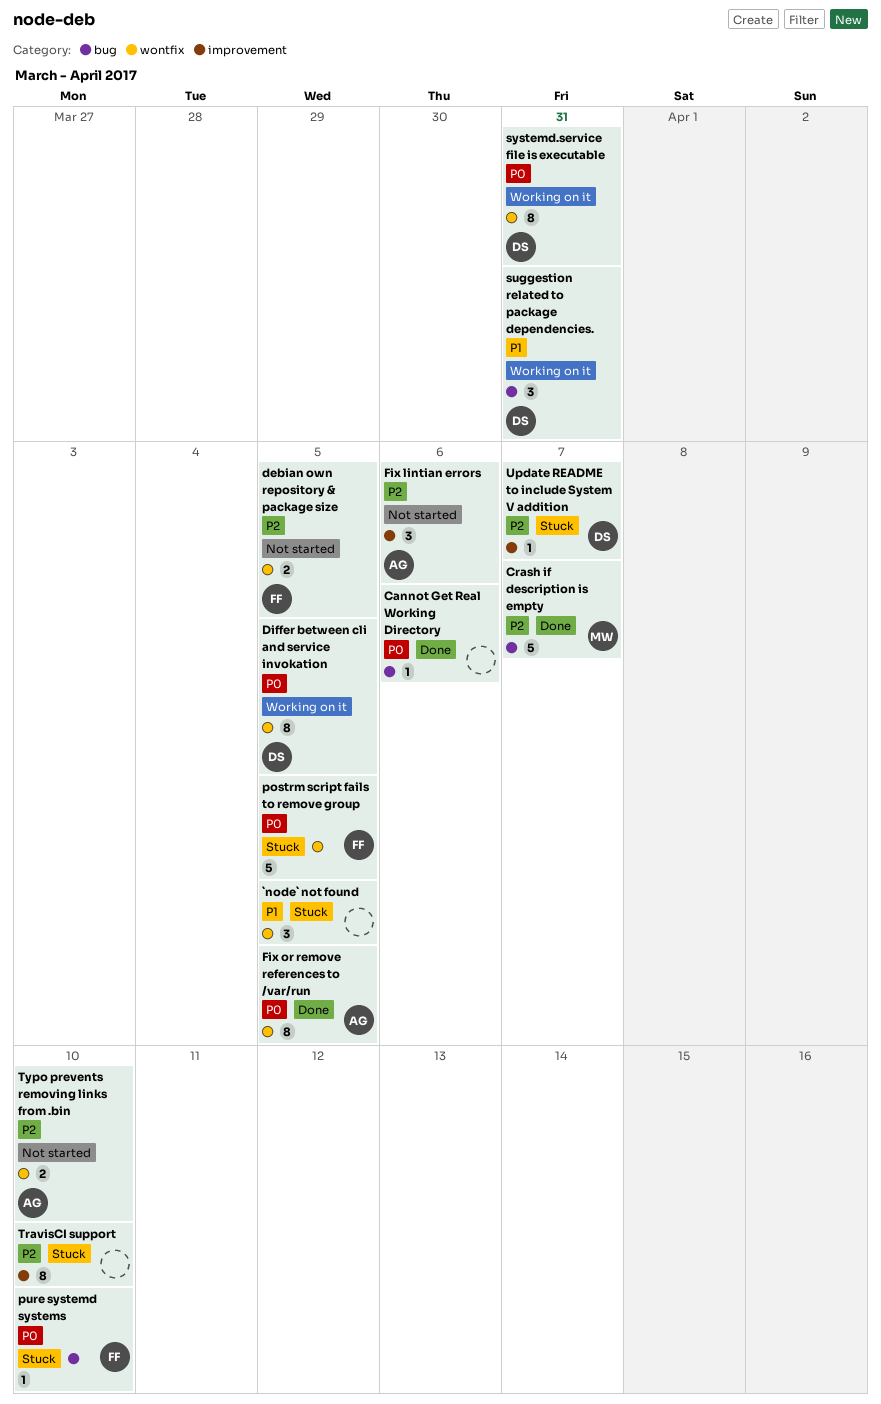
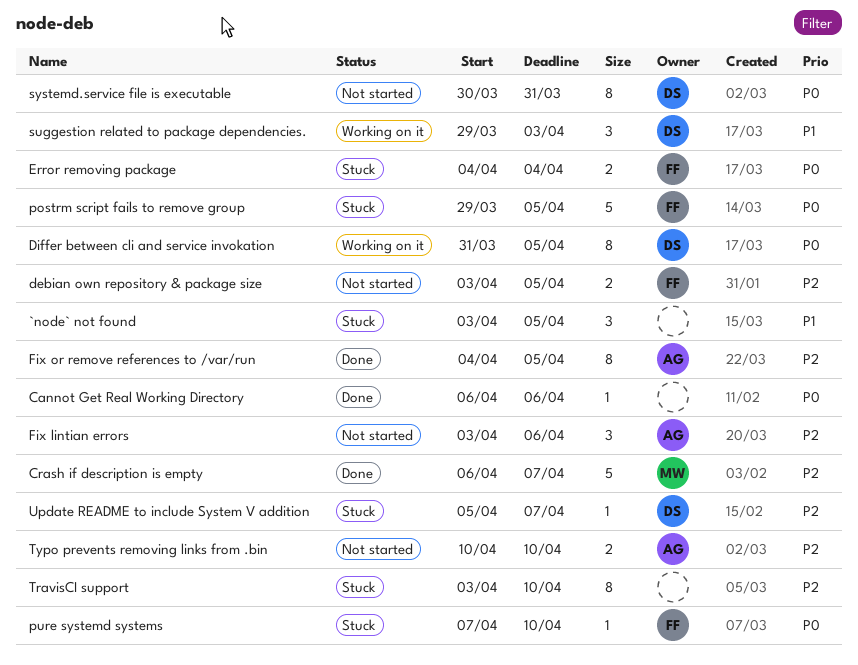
Error removing package: none -> present
Fix or remove references to /var/run, priority: P0 -> P2
suggestion related to package dependencies., due: Mar 31 -> Apr 3
systemd.service file is executable, status: Working on it -> Not started

